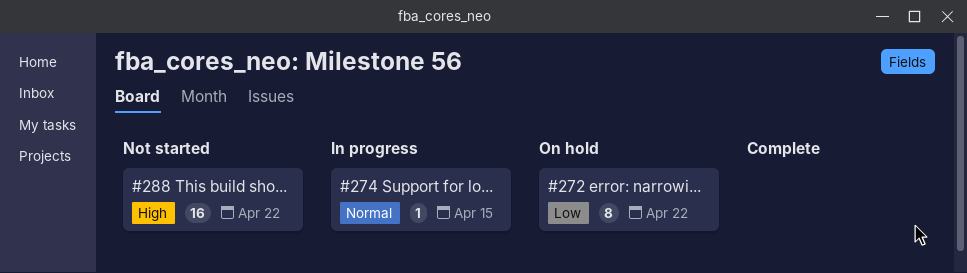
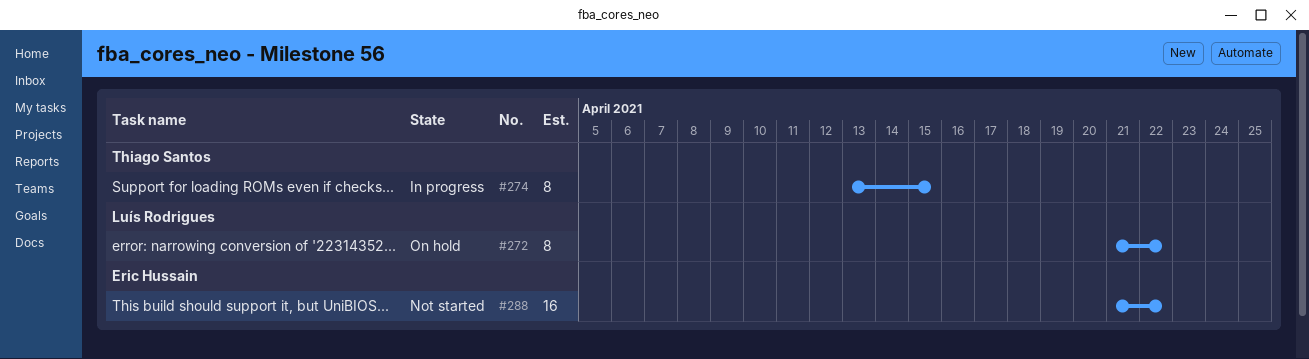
#274, estimate: 1 -> 8

